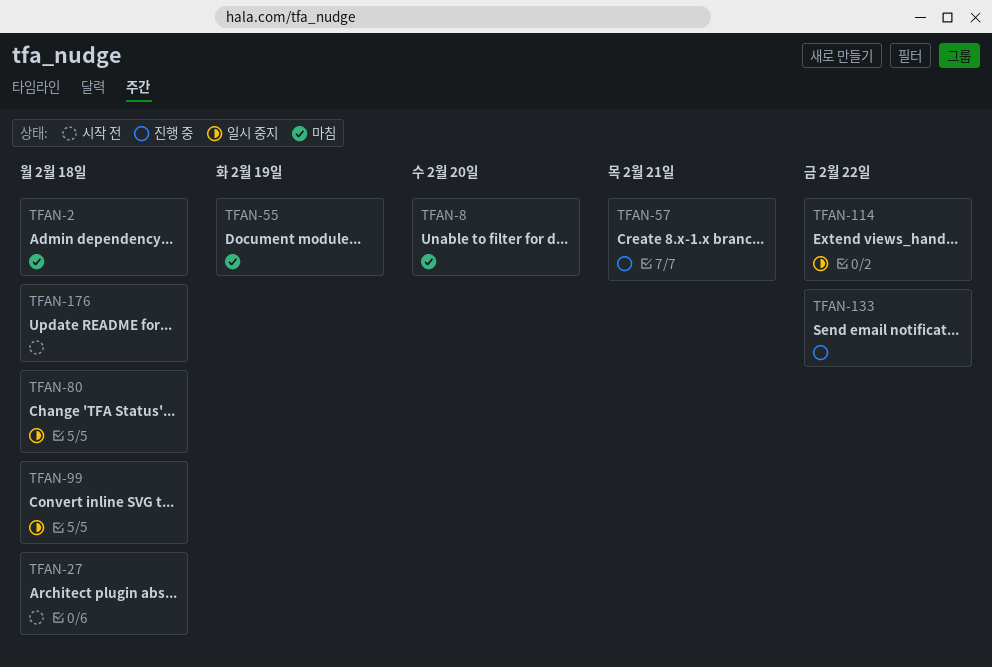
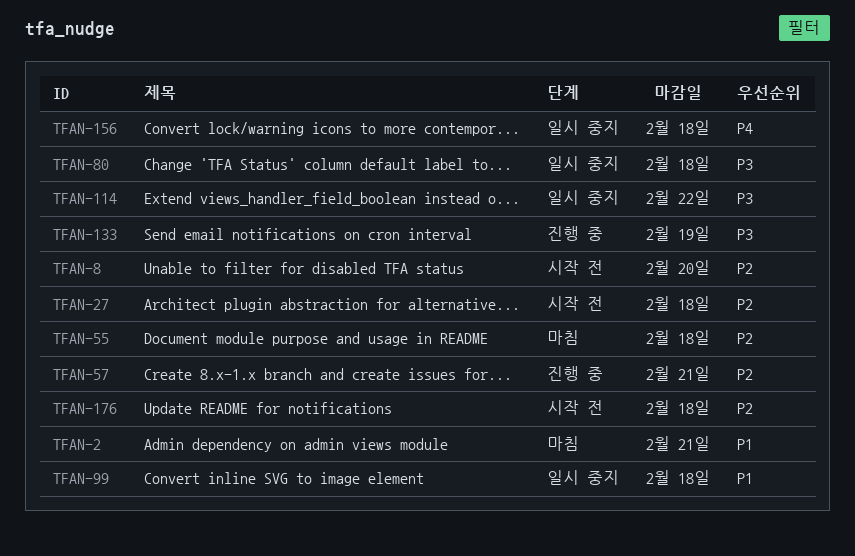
TFAN-2, due: Feb 18 -> Feb 21
TFAN-8, status: 마침 -> 시작 전
TFAN-55, due: Feb 19 -> Feb 18
TFAN-133, due: Feb 22 -> Feb 19
TFAN-156: none -> present

